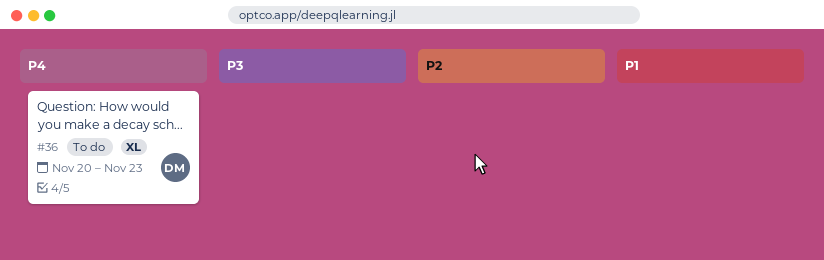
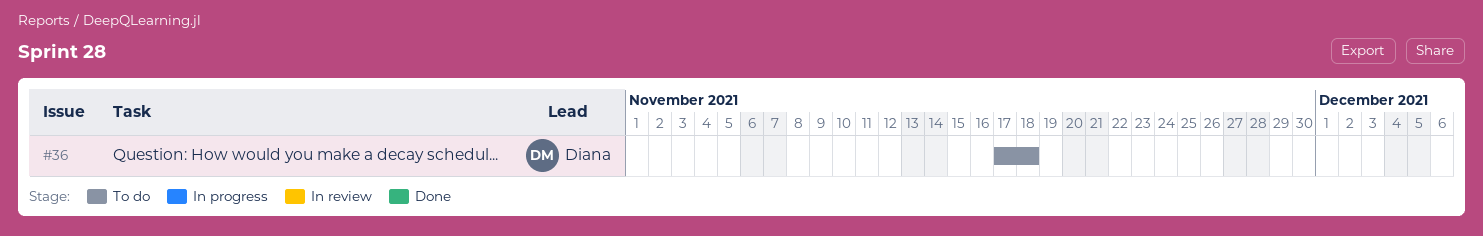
#36, start: Nov 20 -> Nov 17
#36, due: Nov 23 -> Nov 18

